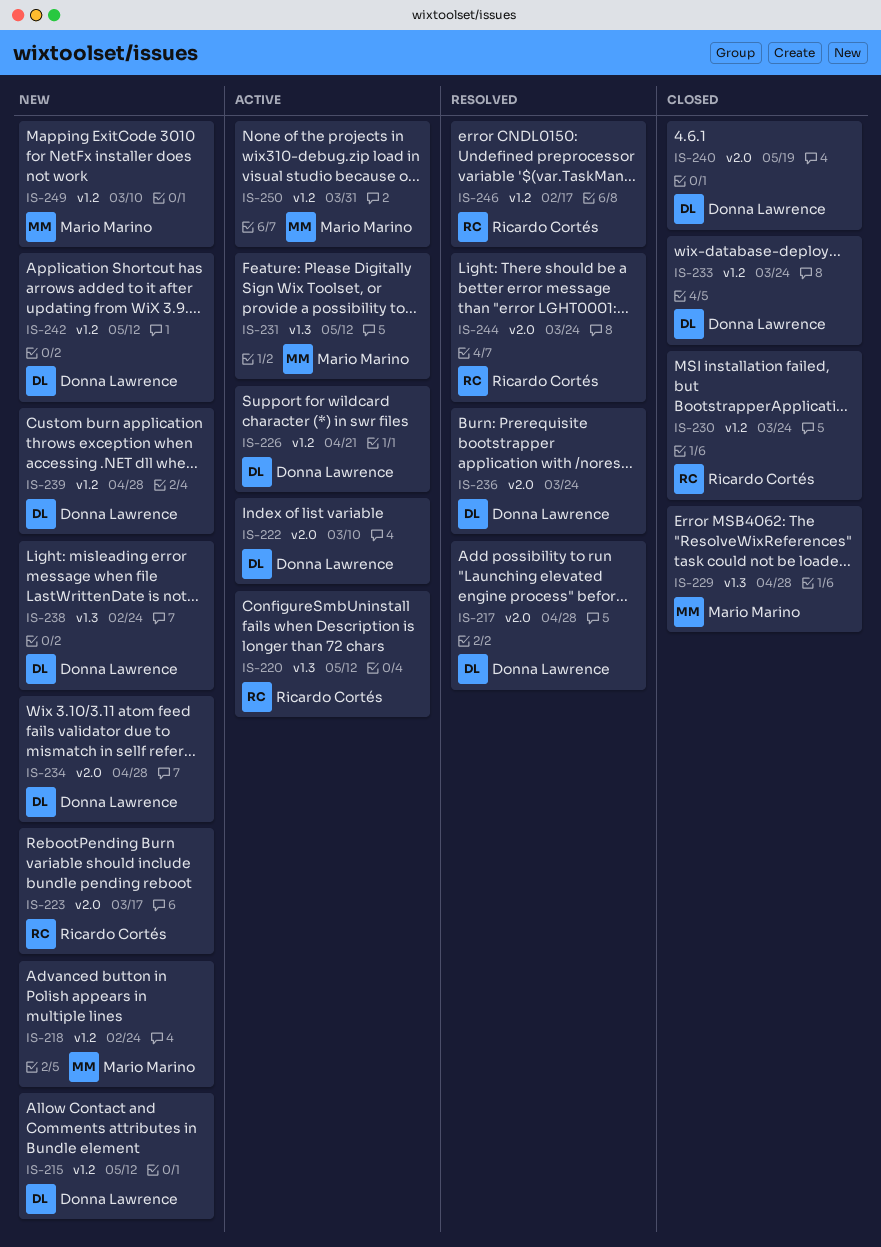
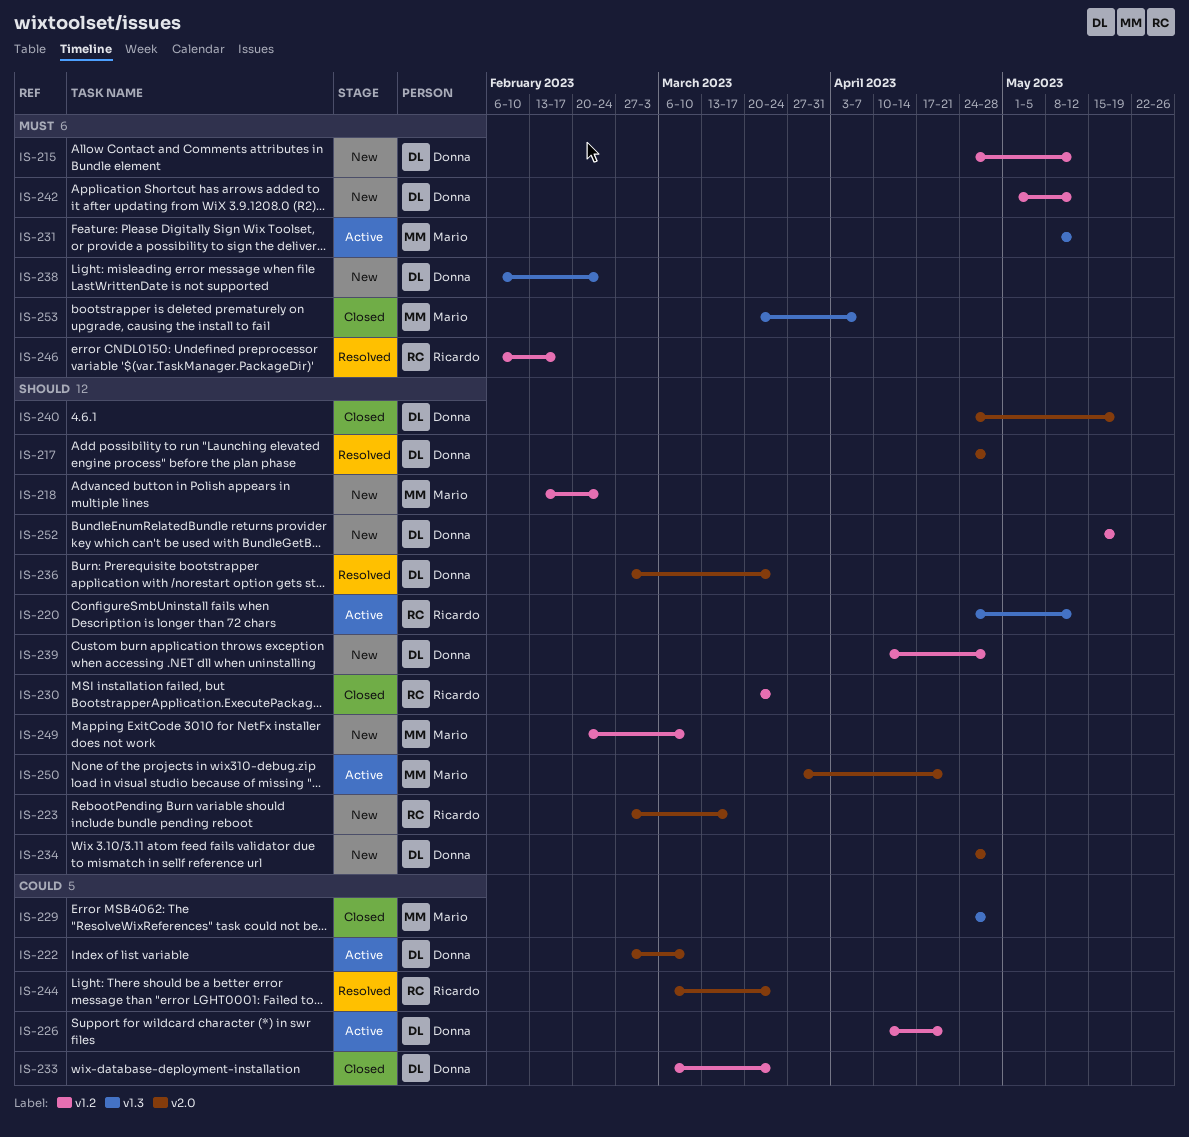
IS-250, label: v1.2 -> v2.0
IS-250, due: Mar 31 -> Apr 21
IS-252: none -> present
IS-253: none -> present

